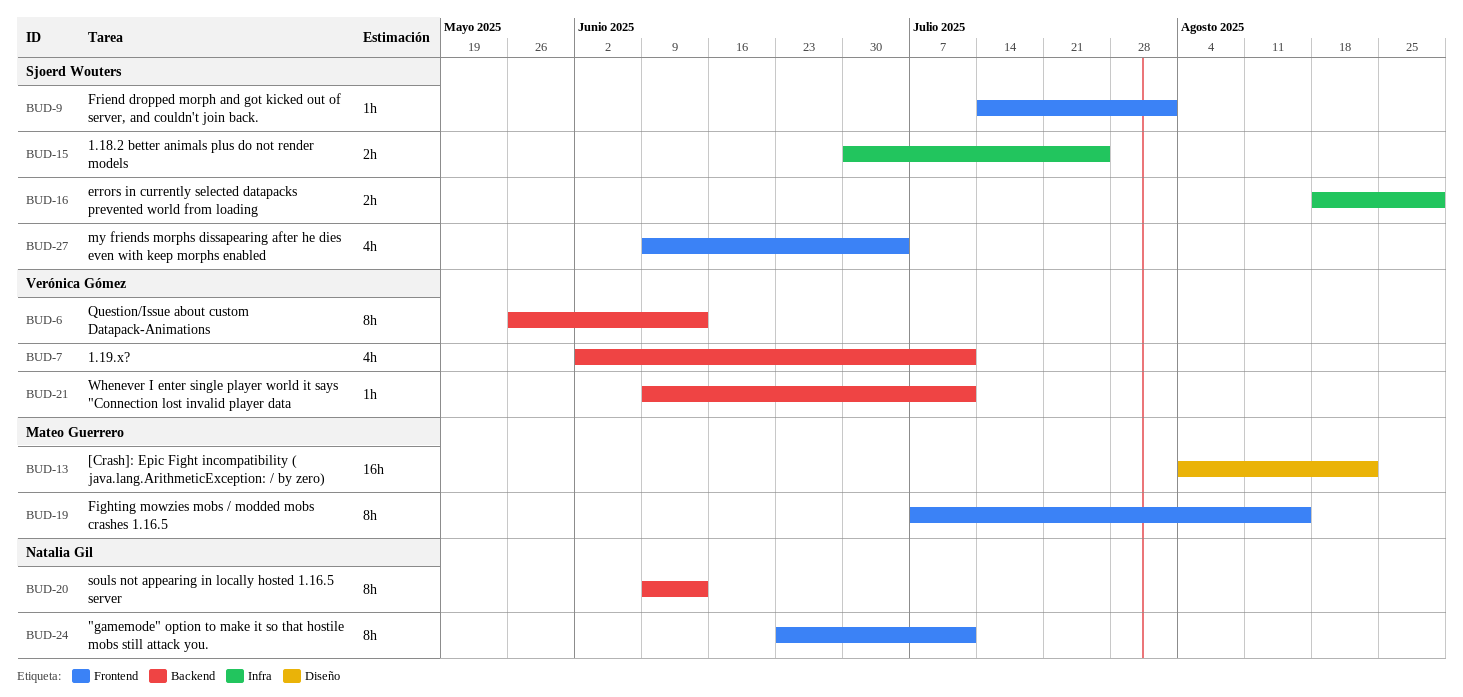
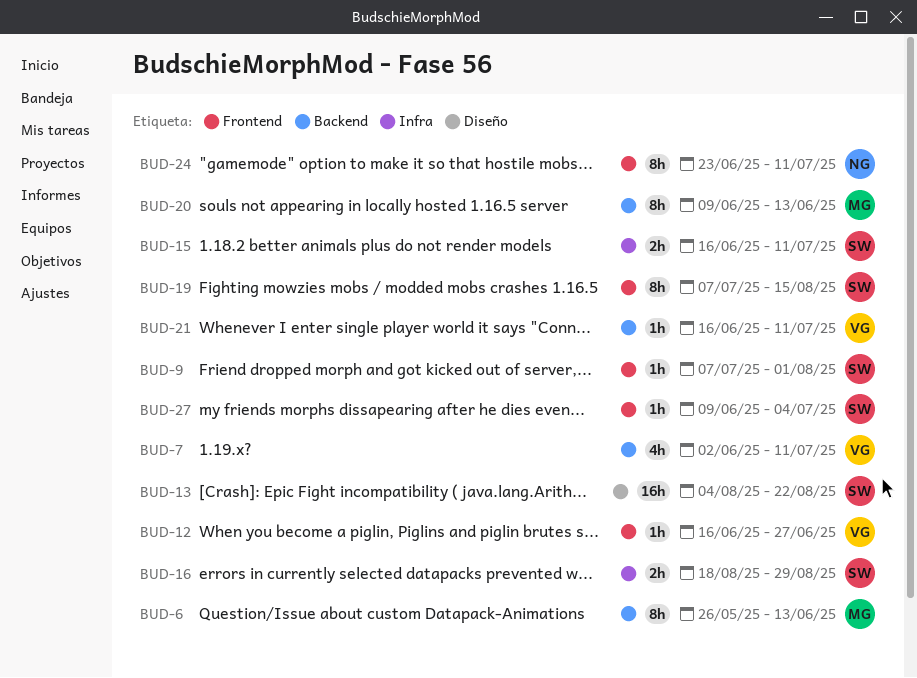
BUD-6, owner: Verónica Gómez -> Mateo Guerrero
BUD-9, start: Jul 14 -> Jul 7
BUD-12: none -> present
BUD-13, owner: Mateo Guerrero -> Sjoerd Wouters
BUD-15, start: Jun 30 -> Jun 16
BUD-15, due: Jul 25 -> Jul 11
BUD-19, owner: Mateo Guerrero -> Sjoerd Wouters
BUD-20, owner: Natalia Gil -> Mateo Guerrero
BUD-21, start: Jun 9 -> Jun 16
BUD-27, estimate: 4h -> 1h

